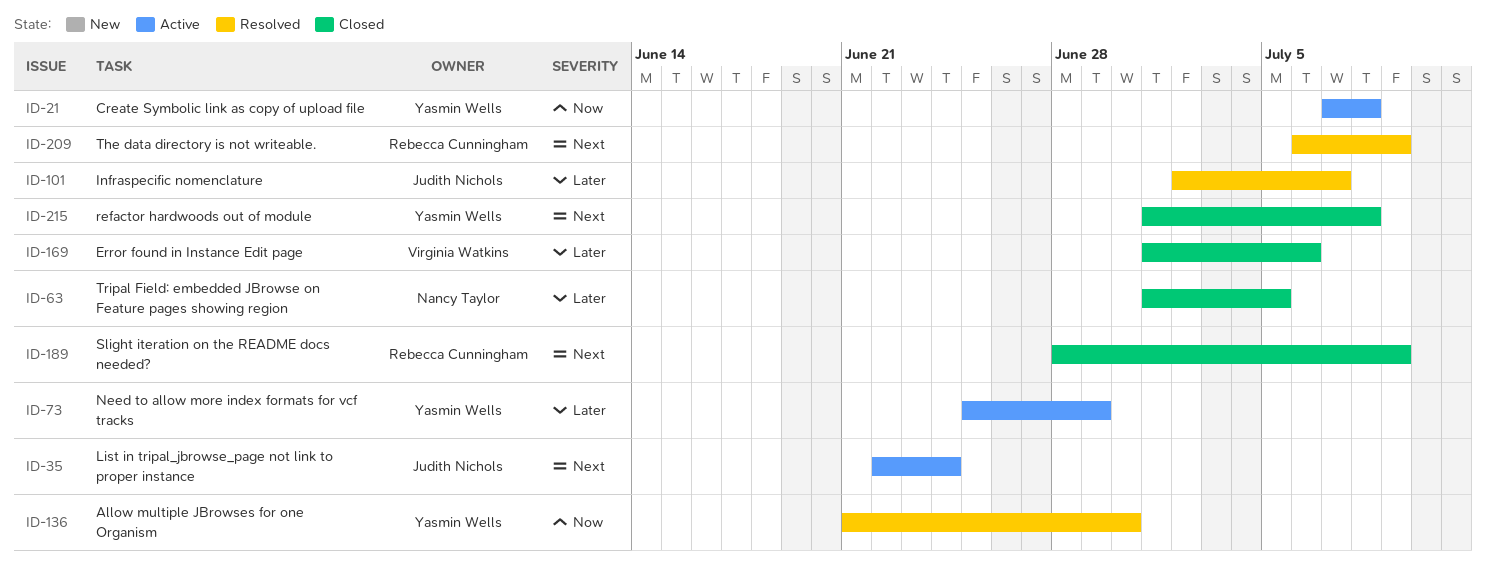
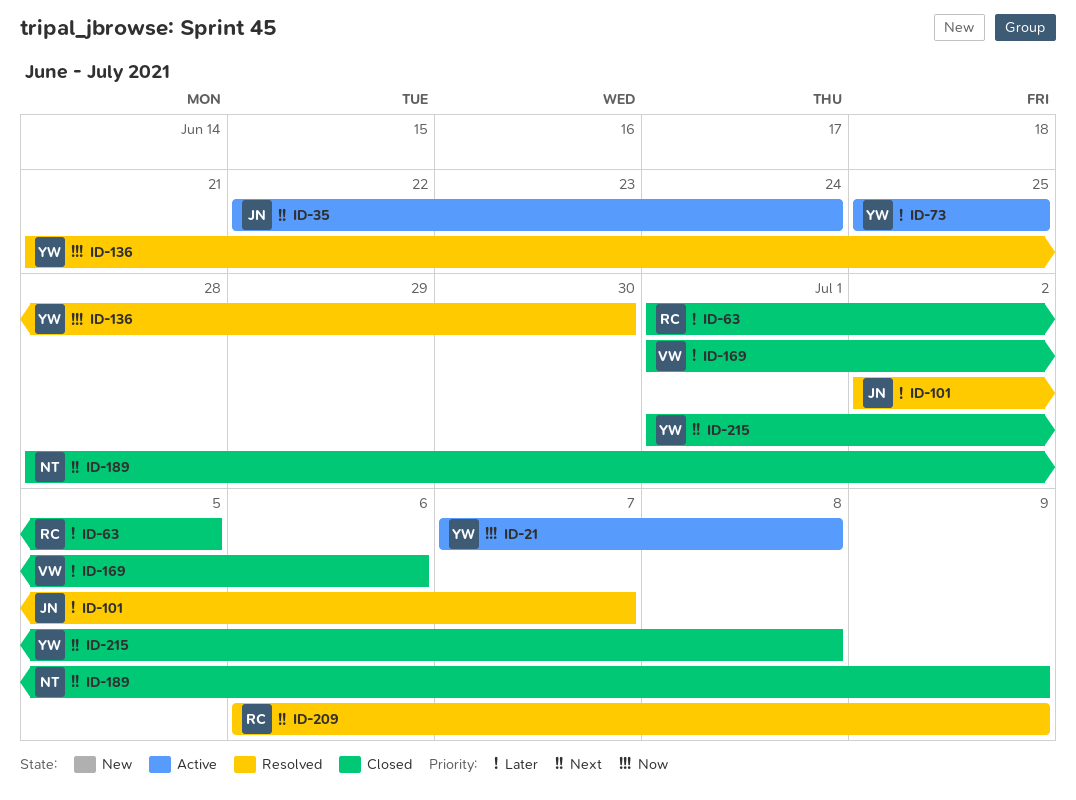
ID-63, owner: Nancy Taylor -> Rebecca Cunningham
ID-73, due: Jun 29 -> Jun 25
ID-189, owner: Rebecca Cunningham -> Nancy Taylor

